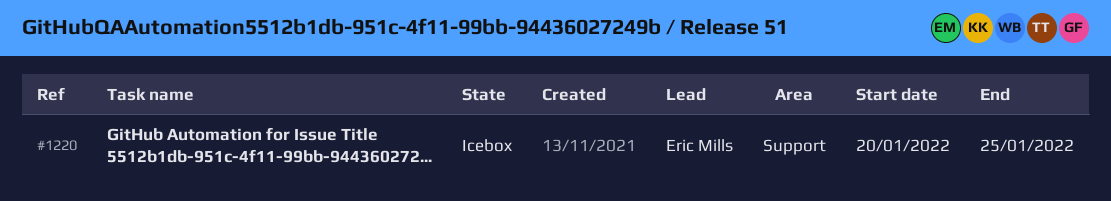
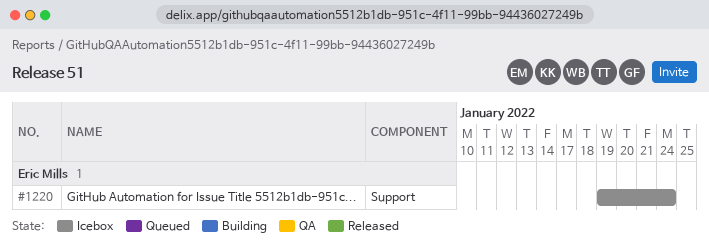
#1220, start: Jan 20 -> Jan 19
#1220, due: Jan 25 -> Jan 24

